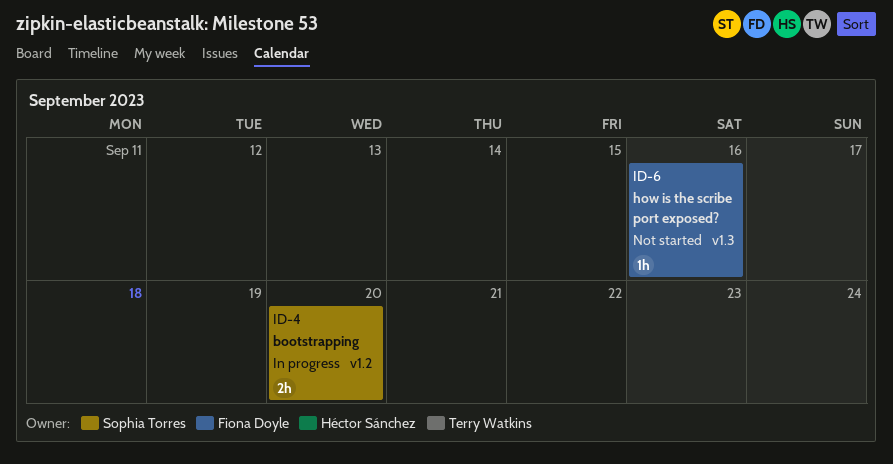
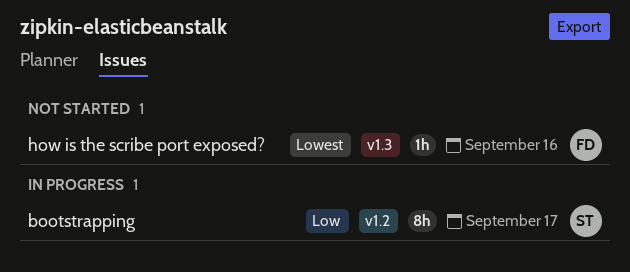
bootstrapping, estimate: 2h -> 8h
bootstrapping, due: Sep 20 -> Sep 17

